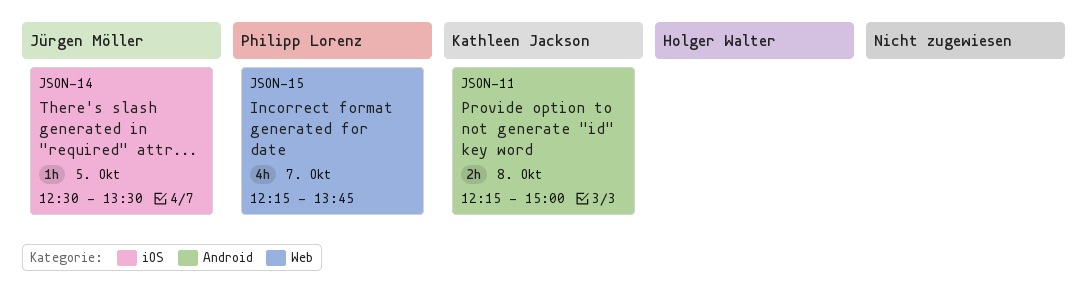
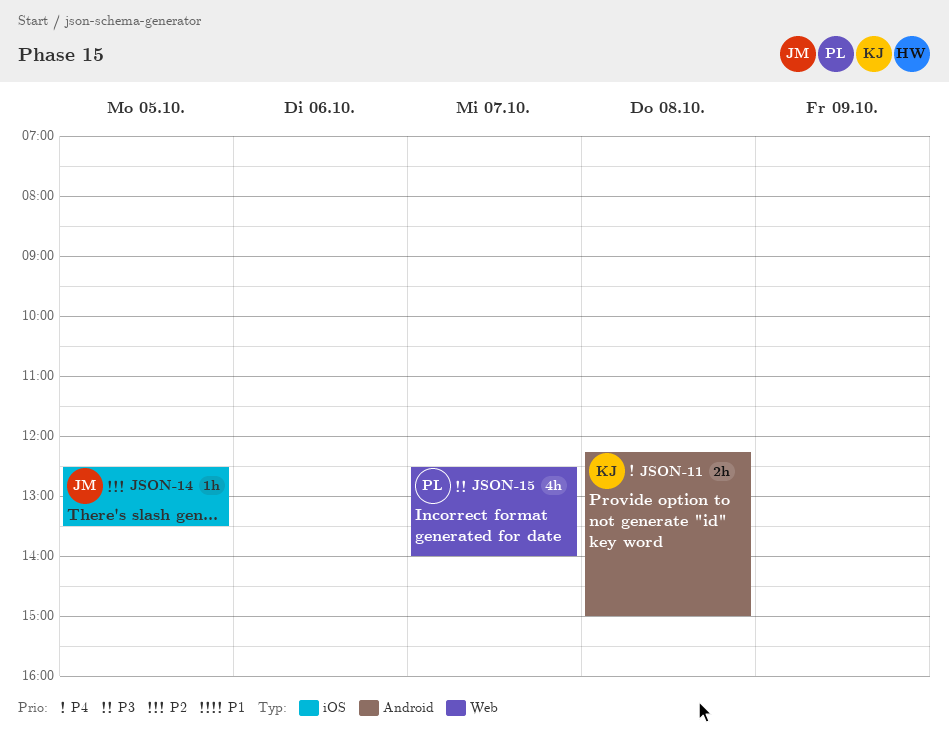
JSON-15, begins: 12:15 -> 12:30
JSON-15, ends: 13:45 -> 14:00

